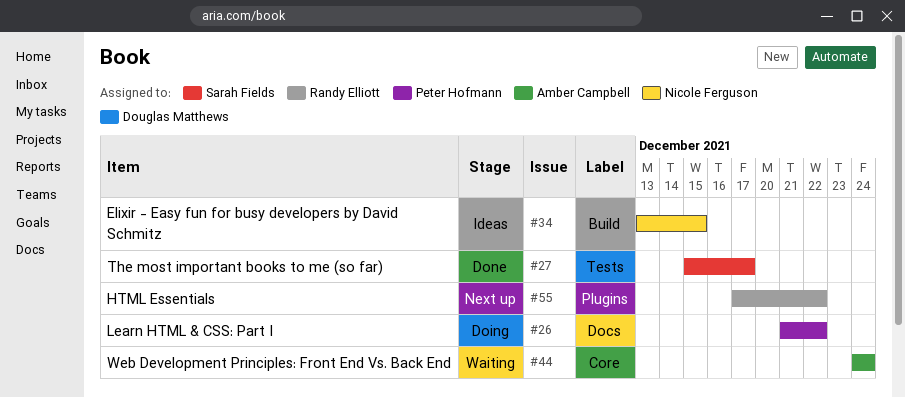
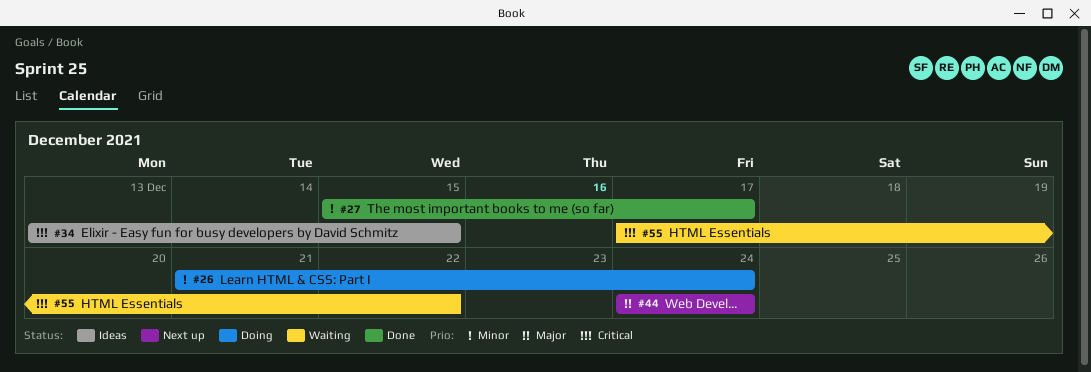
#26, due: Dec 22 -> Dec 24
#44, status: Waiting -> Next up
#55, status: Next up -> Waiting

